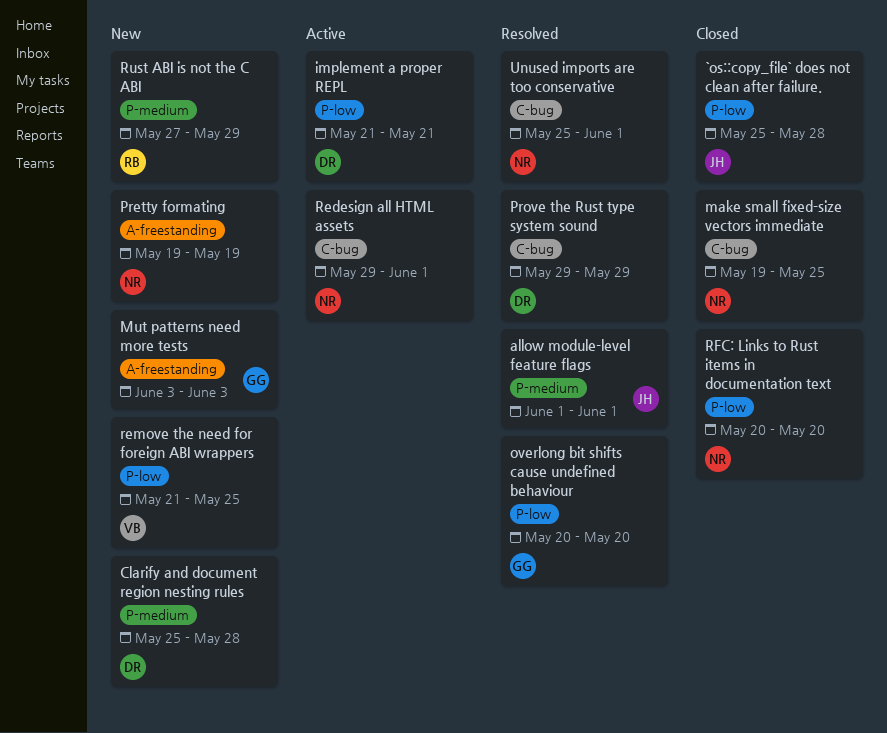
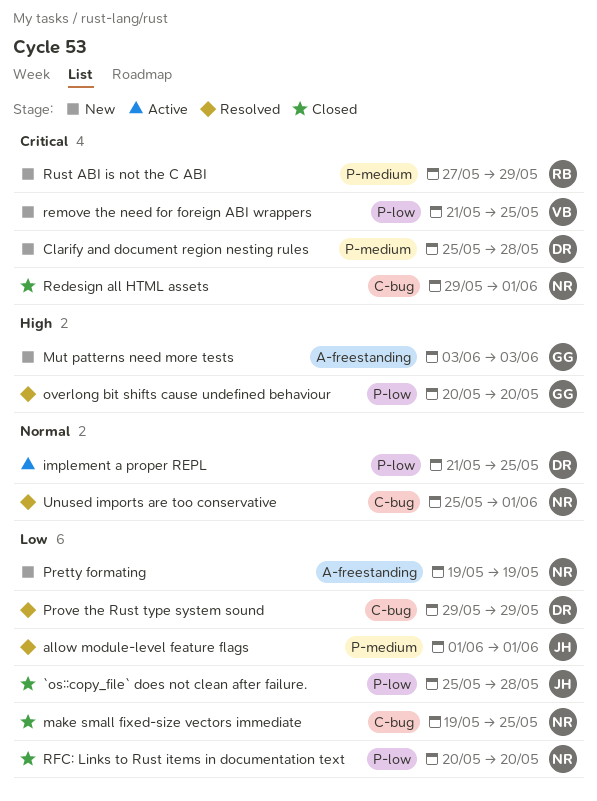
implement a proper REPL, due: May 21 -> May 25
Redesign all HTML assets, status: Active -> Closed

